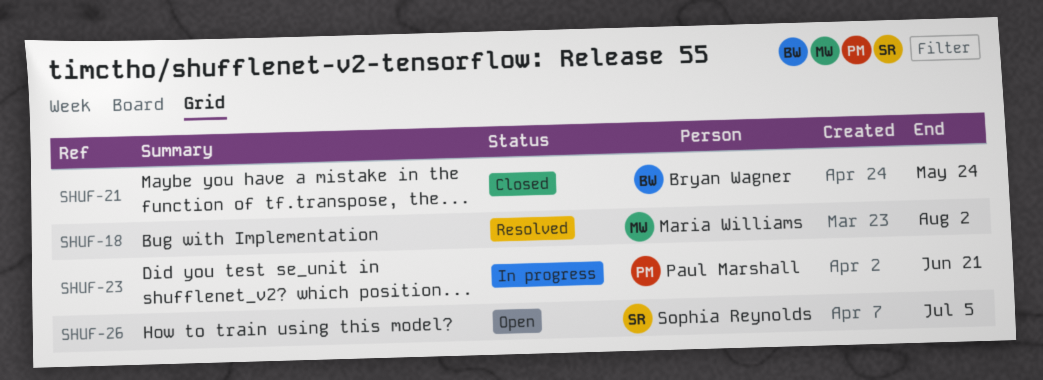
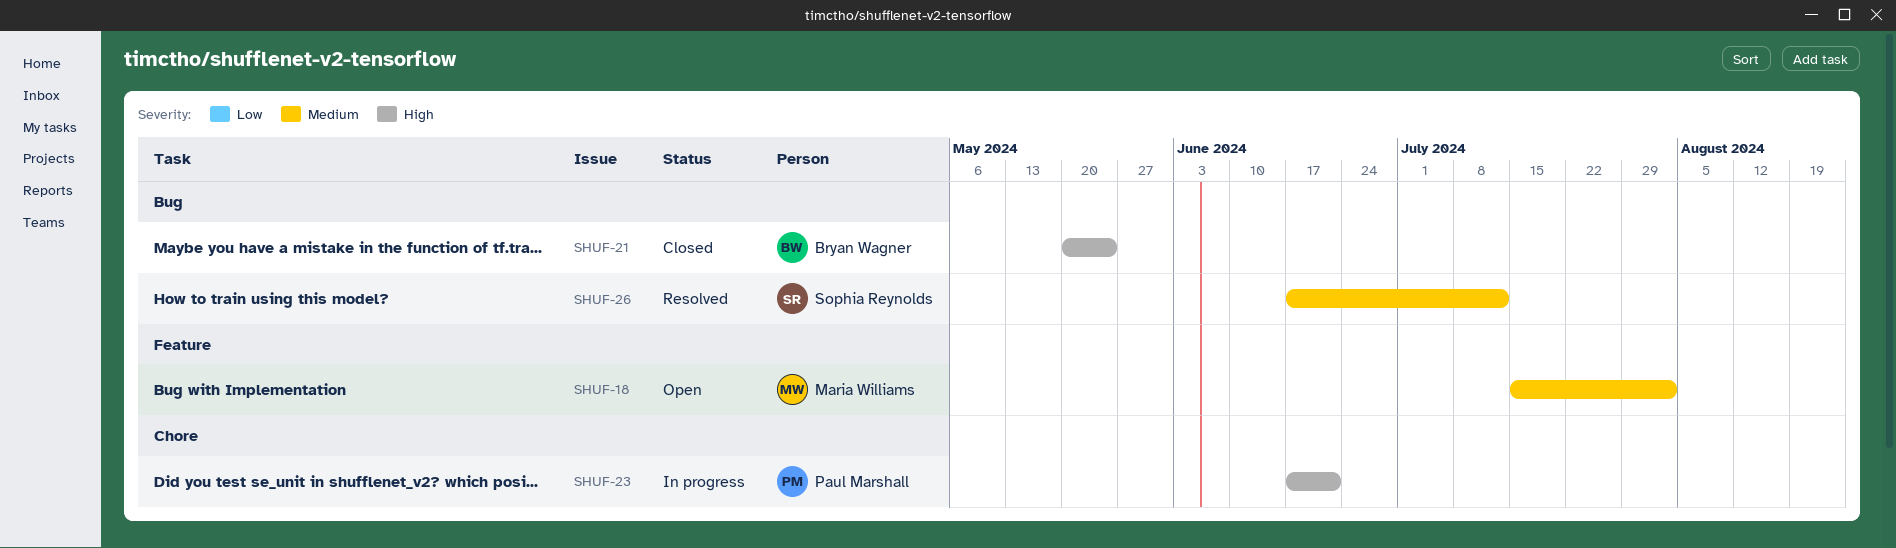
SHUF-18, status: Resolved -> Open
SHUF-26, status: Open -> Resolved
SHUF-26, due: Jul 5 -> Jul 12

